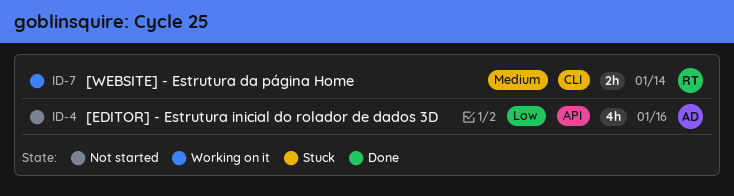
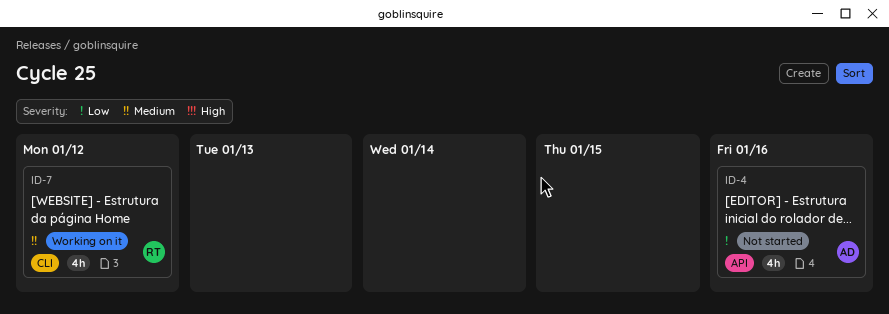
ID-7, estimate: 2h -> 4h
ID-7, due: Jan 14 -> Jan 12

